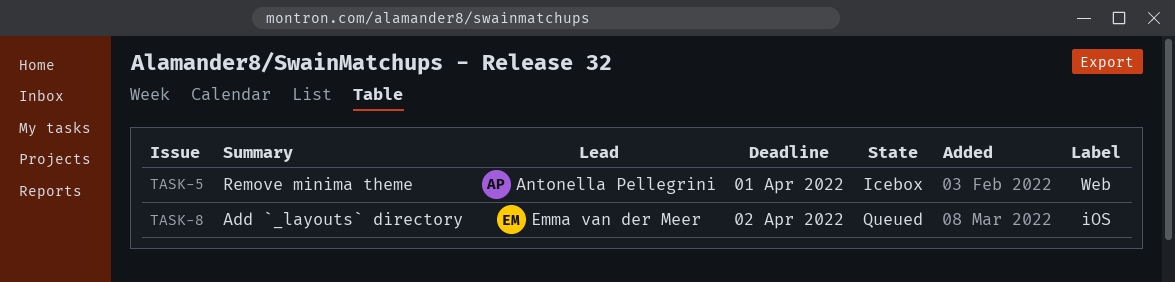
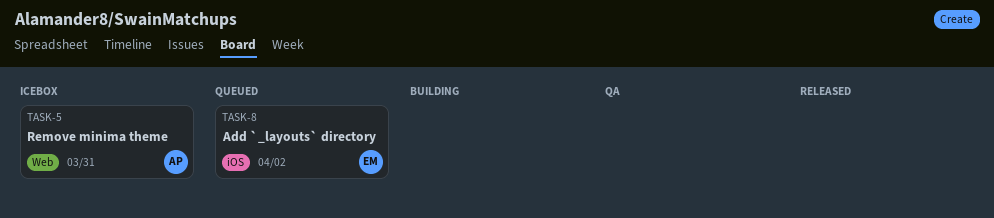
TASK-5, due: Apr 1 -> Mar 31

